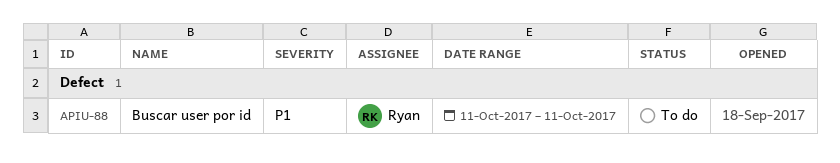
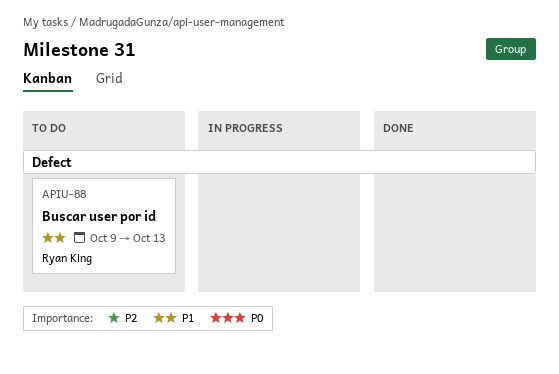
APIU-88, start: Oct 11 -> Oct 9
APIU-88, due: Oct 11 -> Oct 13

